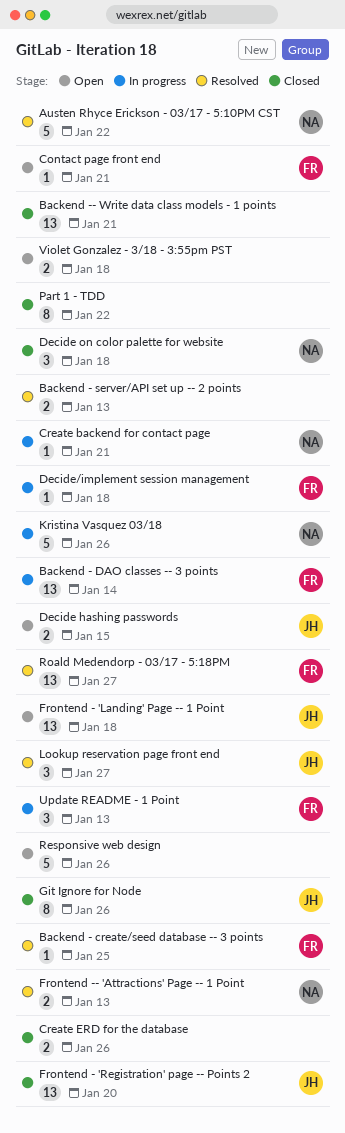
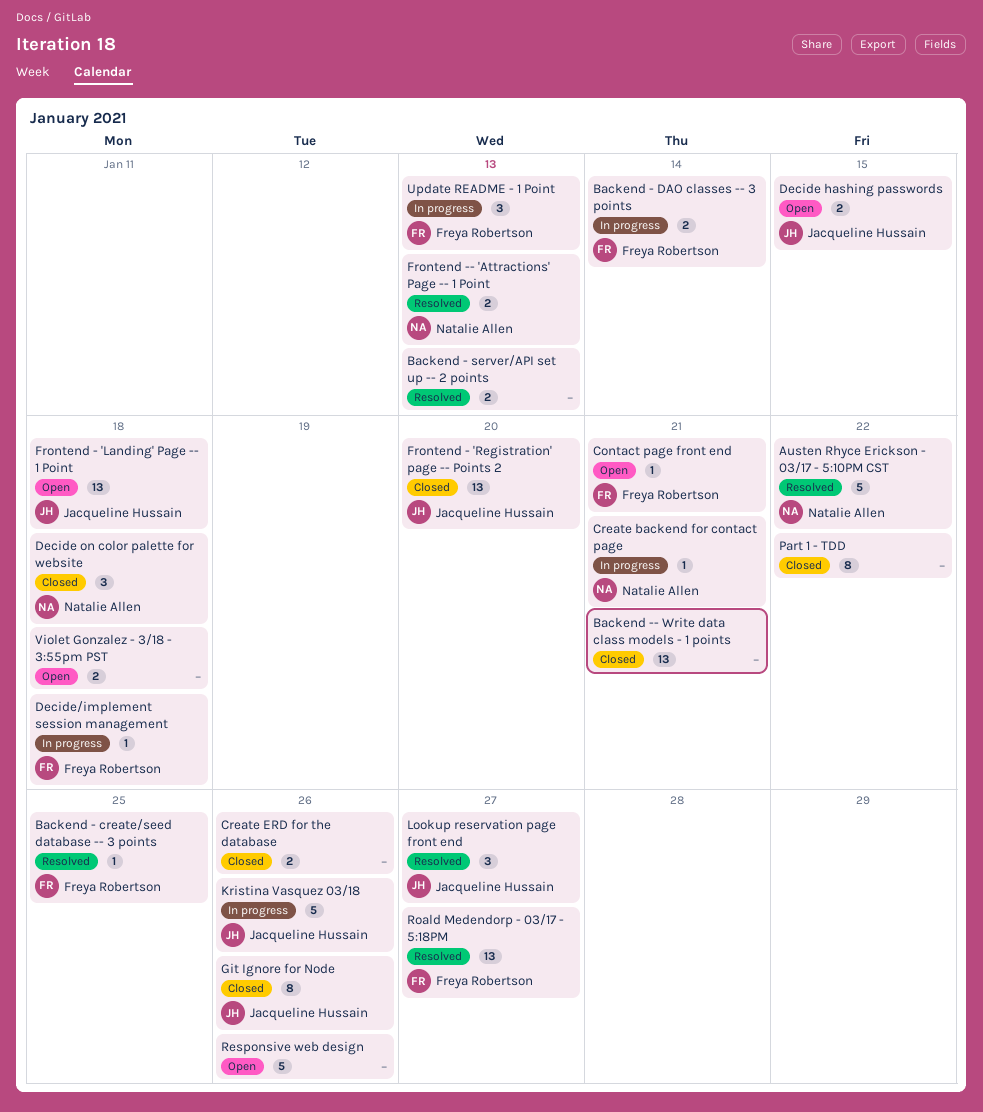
Backend - DAO classes -- 3 points, estimate: 13 -> 2
Kristina Vasquez 03/18, owner: Natalie Allen -> Jacqueline Hussain

